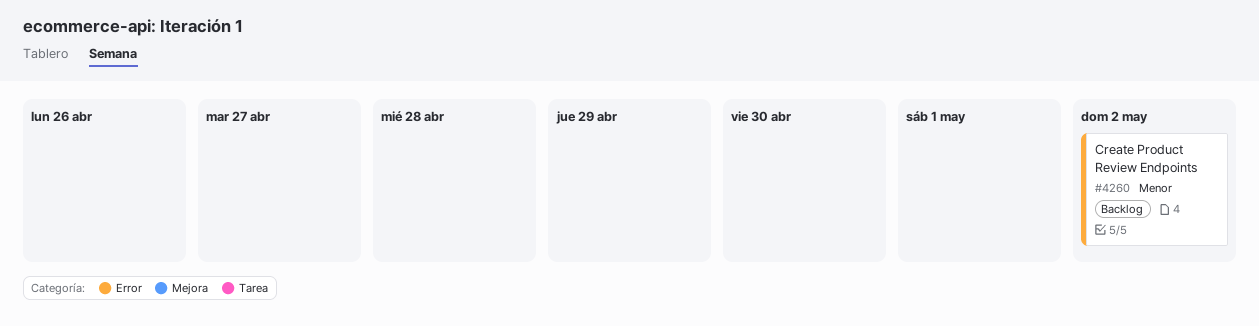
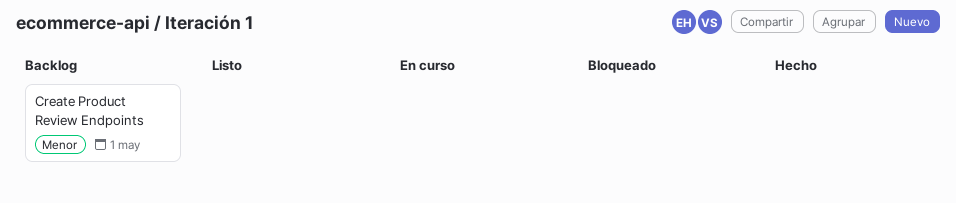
Create Product Review Endpoints, due: May 2 -> May 1

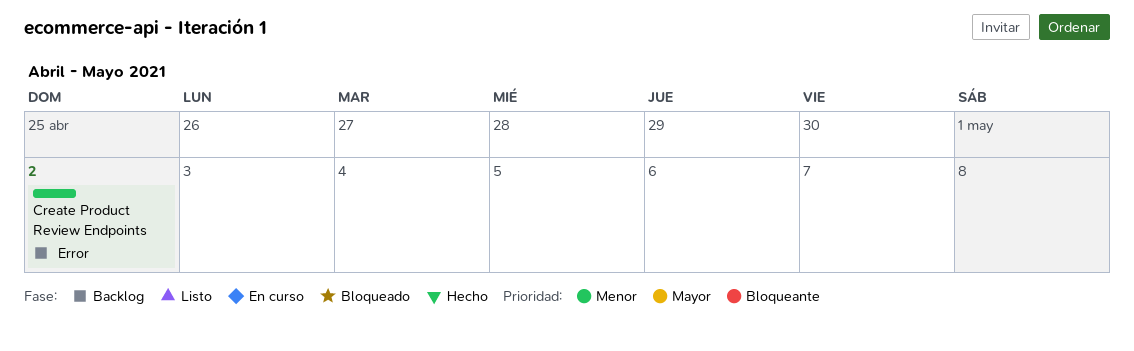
Create Product Review Endpoints, due: May 1 -> May 2

